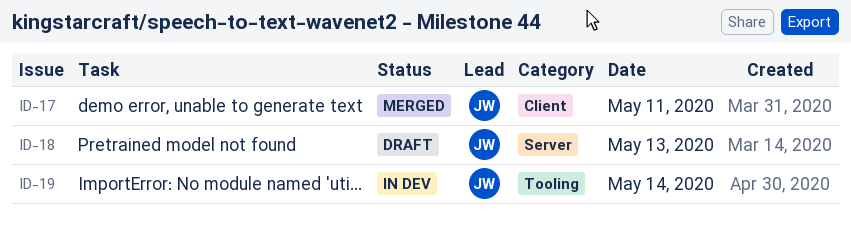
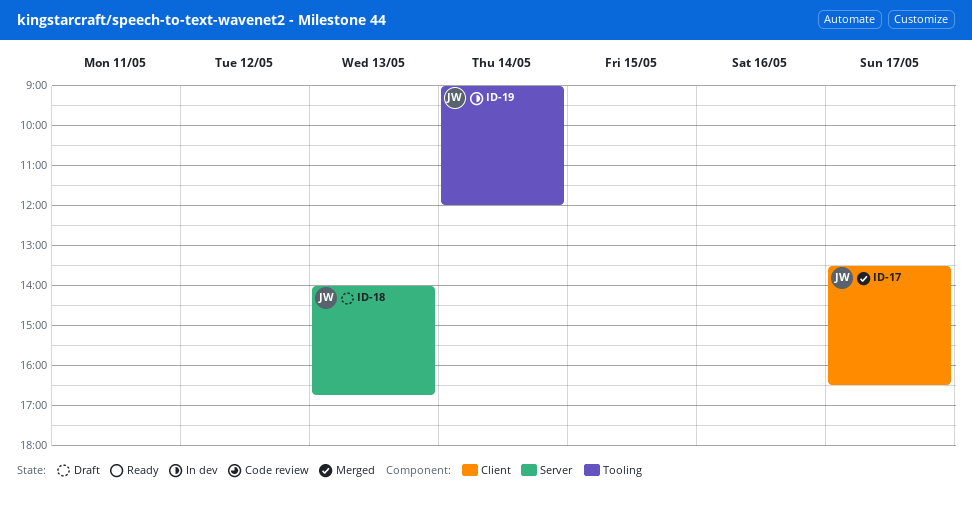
ID-17, day: May 11 -> May 17

